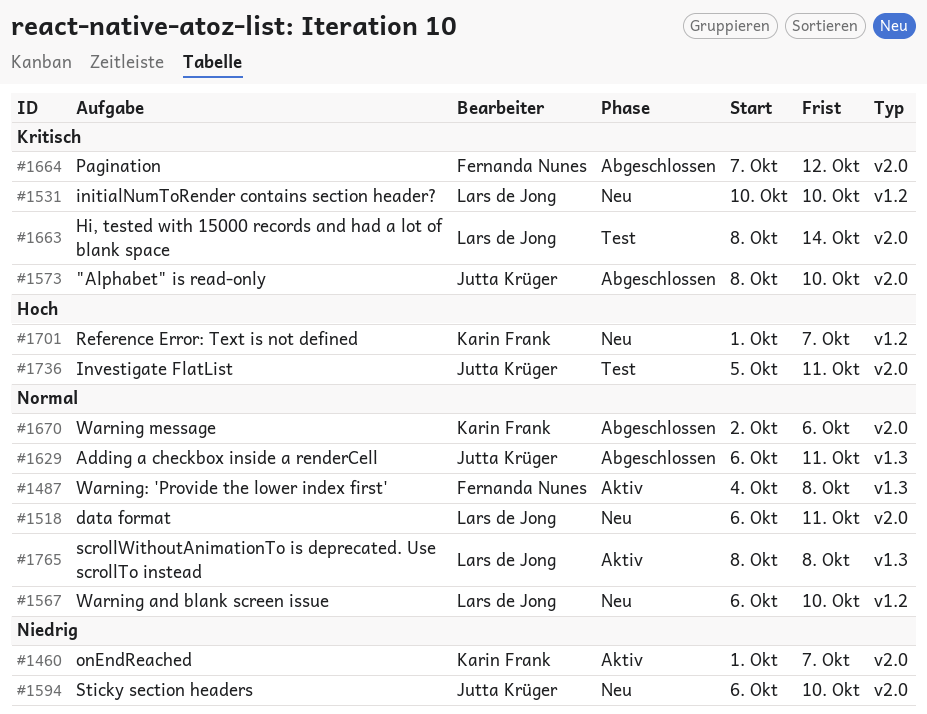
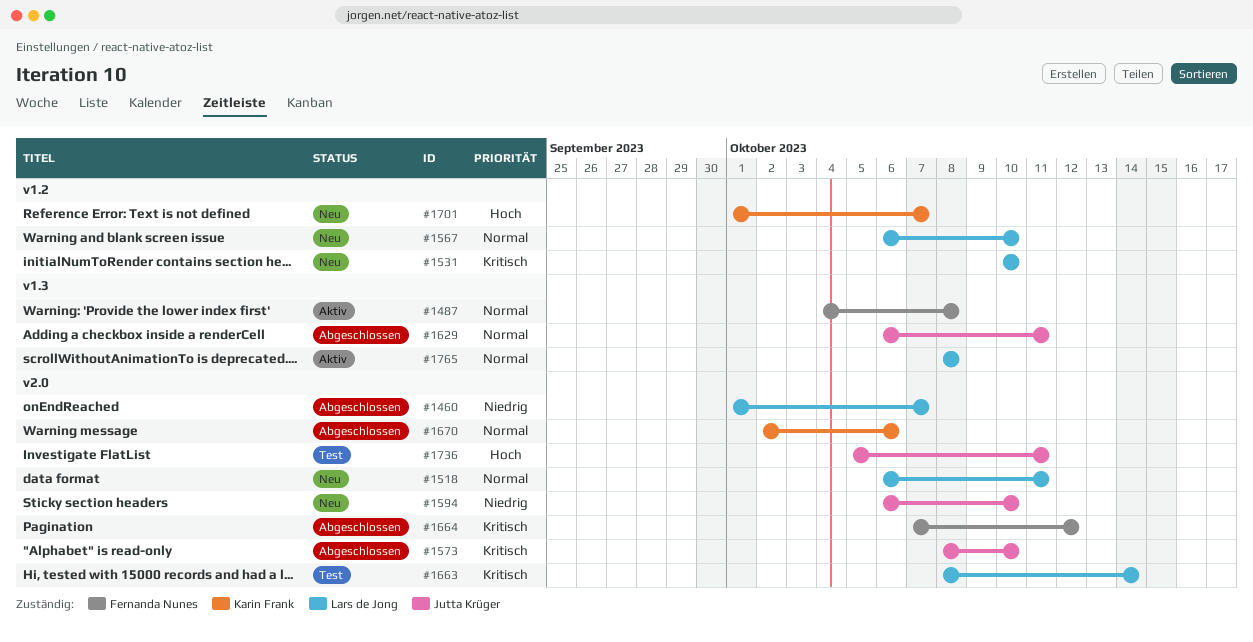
#1460, status: Aktiv -> Abgeschlossen
#1460, owner: Karin Frank -> Lars de Jong

